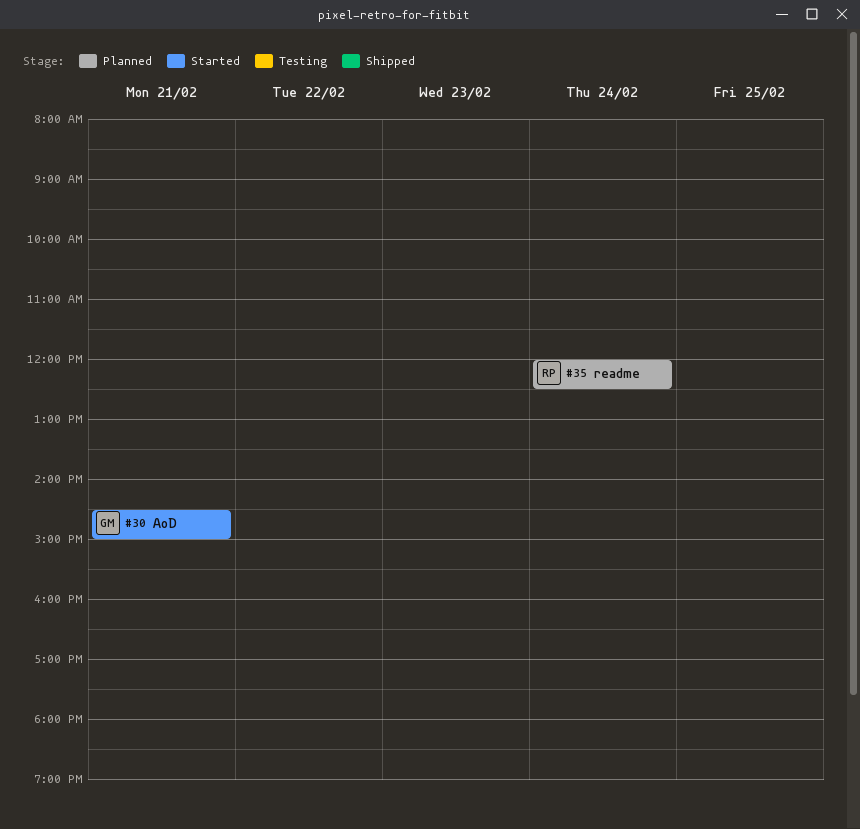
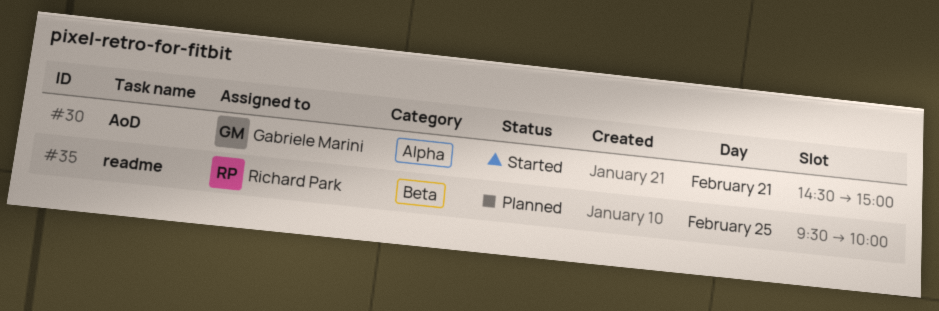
#35, day: Feb 24 -> Feb 25
#35, begins: 12:00 -> 09:30
#35, ends: 12:30 -> 10:00

